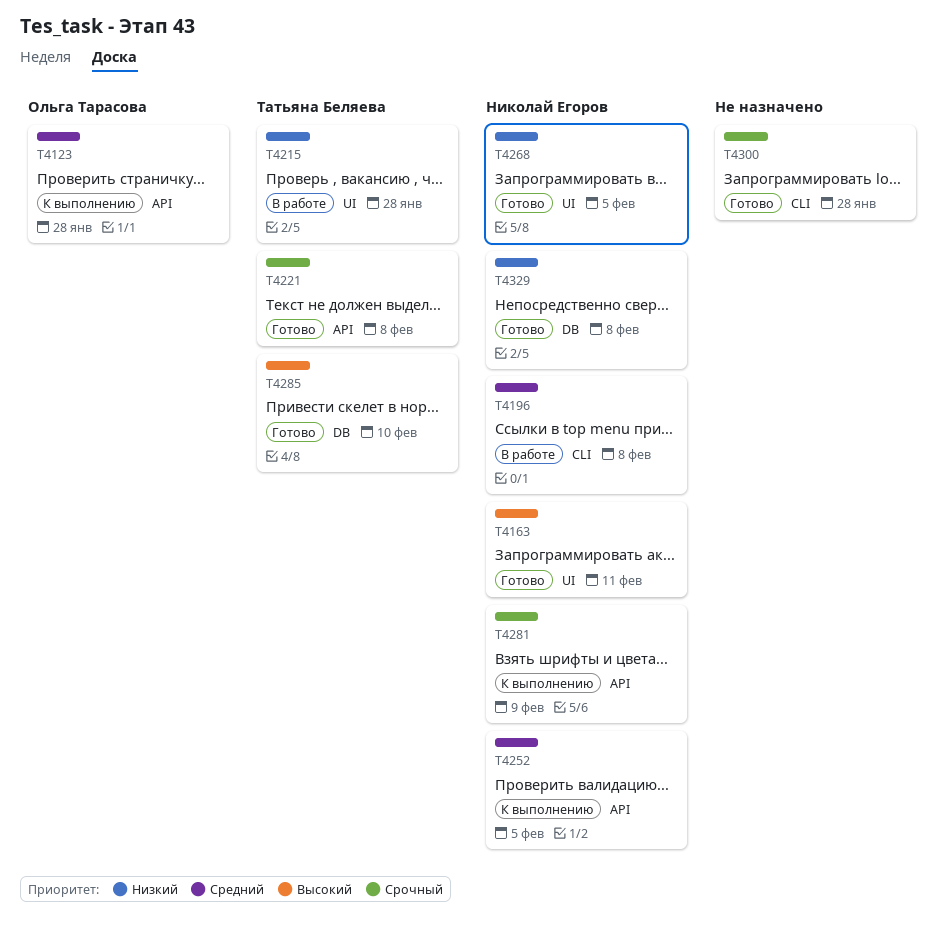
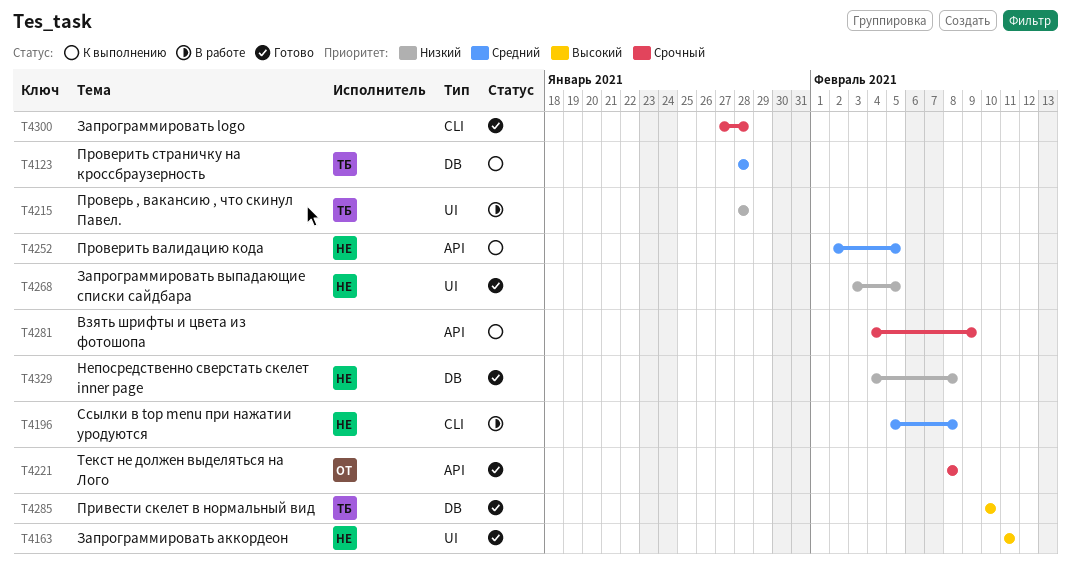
T4123, owner: Ольга Тарасова -> Татьяна Беляева
T4123, label: API -> DB
T4221, owner: Татьяна Беляева -> Ольга Тарасова
T4281, owner: Николай Егоров -> none

